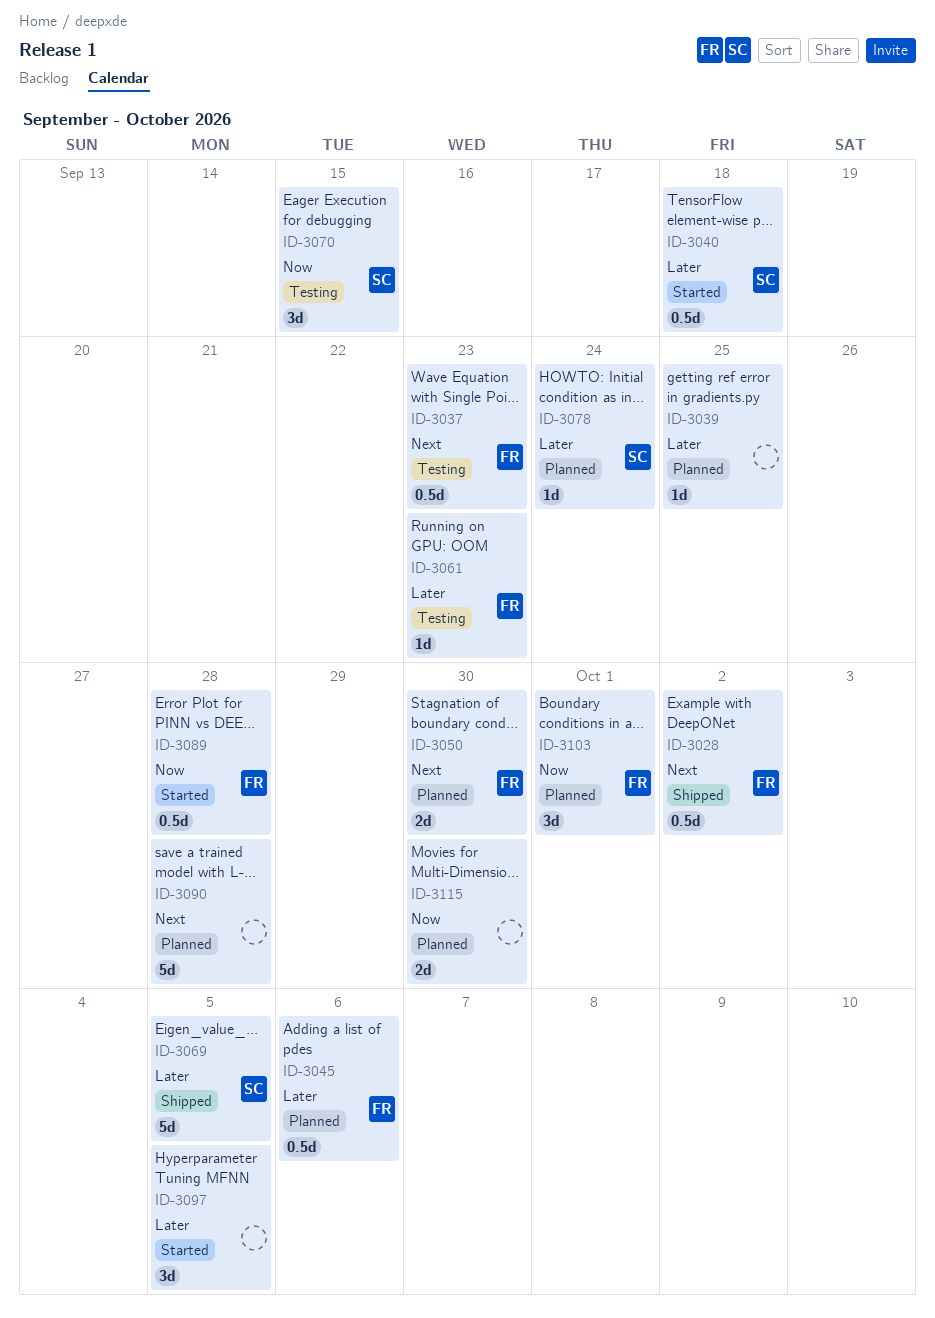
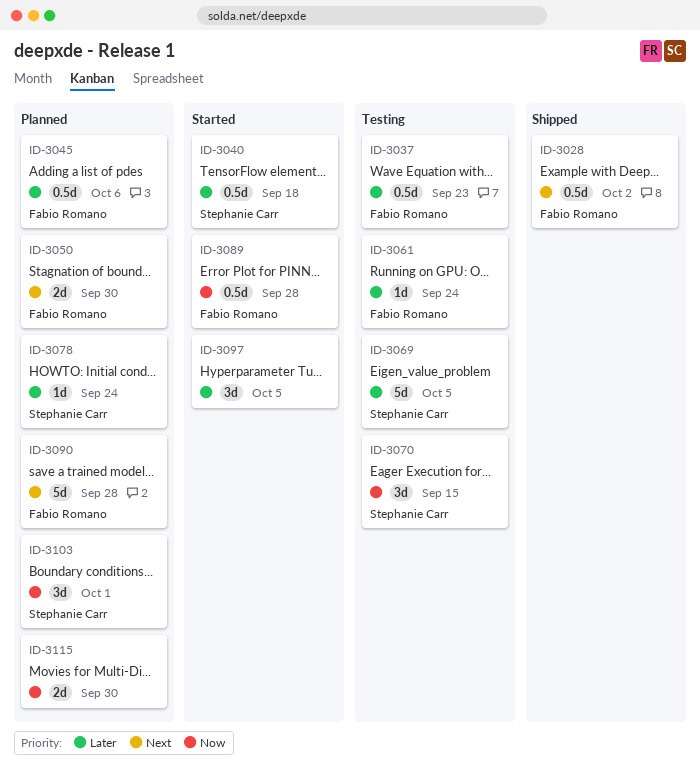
ID-3037, priority: Next -> Later
ID-3039: present -> none
ID-3061, due: Sep 23 -> Sep 24
ID-3069, status: Shipped -> Testing
ID-3090, owner: none -> Fabio Romano
ID-3103, owner: Fabio Romano -> Stephanie Carr

